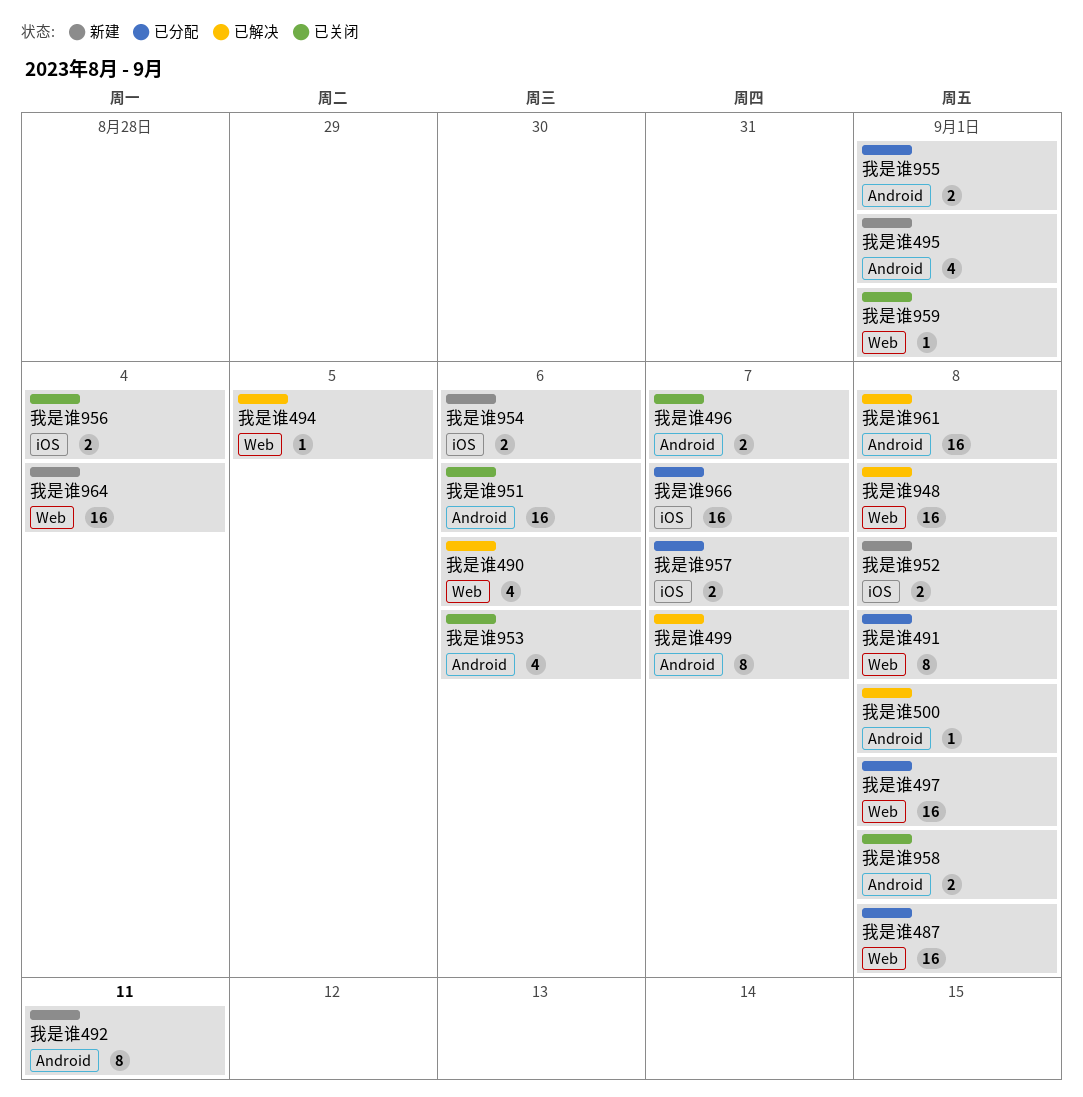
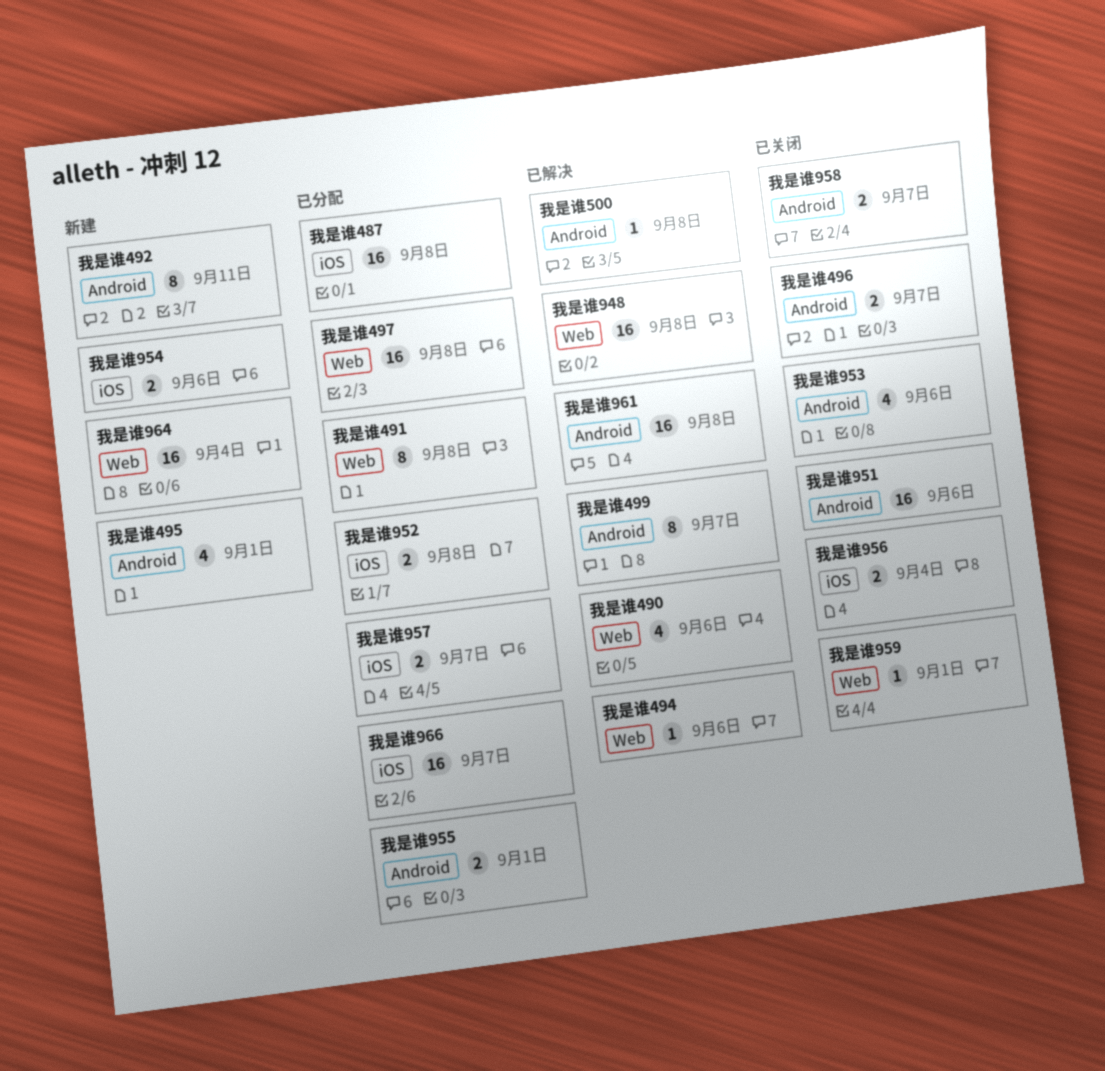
我是谁487, label: Web -> iOS
我是谁494, due: Sep 5 -> Sep 6
我是谁952, status: 新建 -> 已分配
我是谁958, due: Sep 8 -> Sep 7

